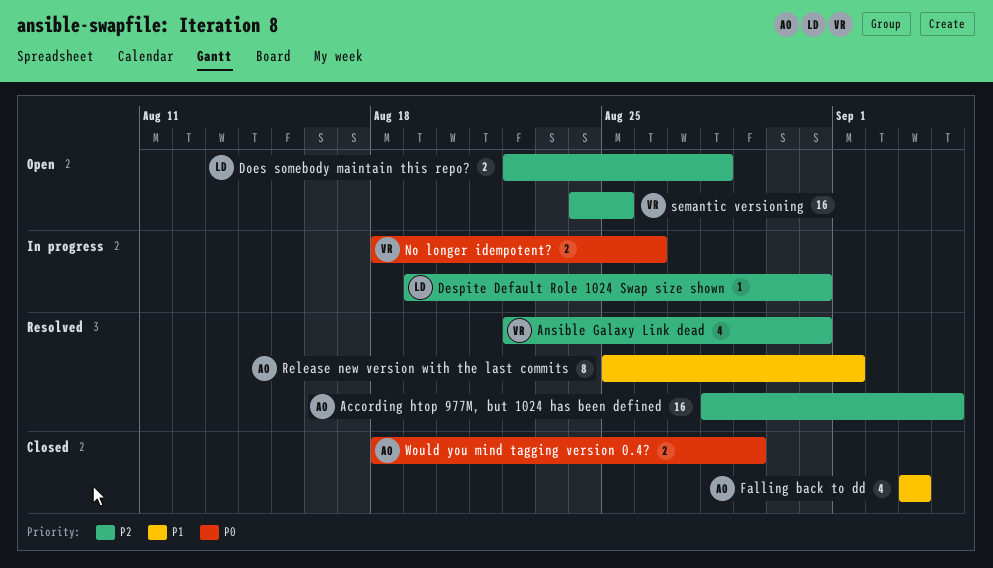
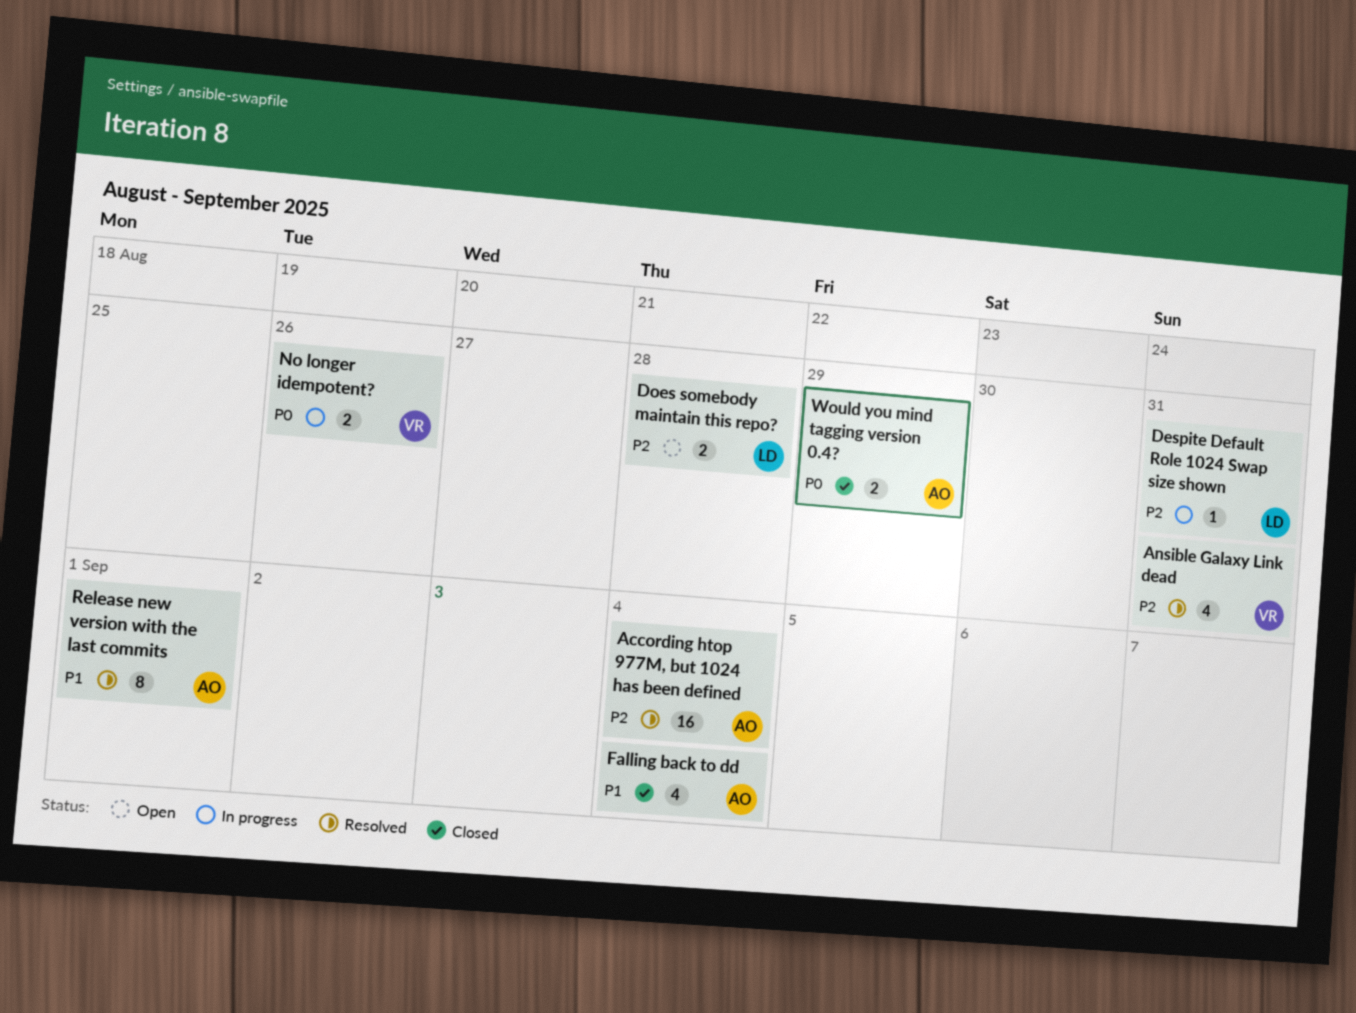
Falling back to dd, due: Sep 3 -> Sep 4
semantic versioning: present -> none

